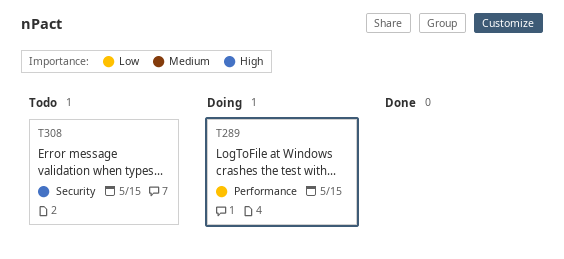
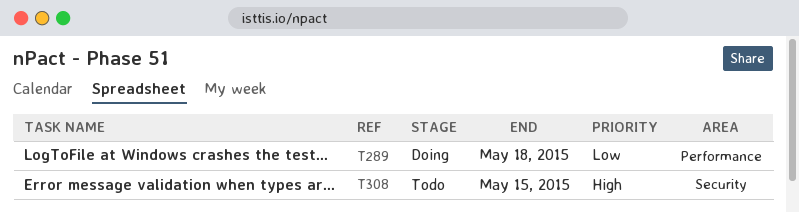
T289, due: May 15 -> May 18

